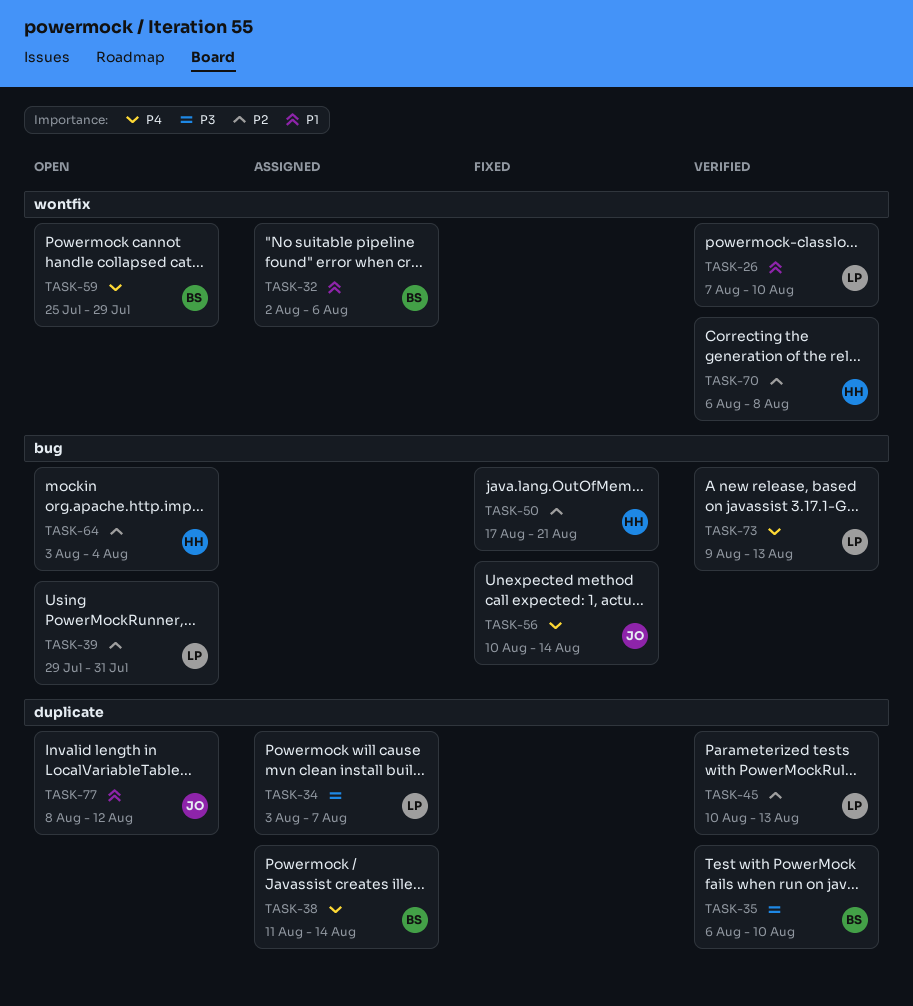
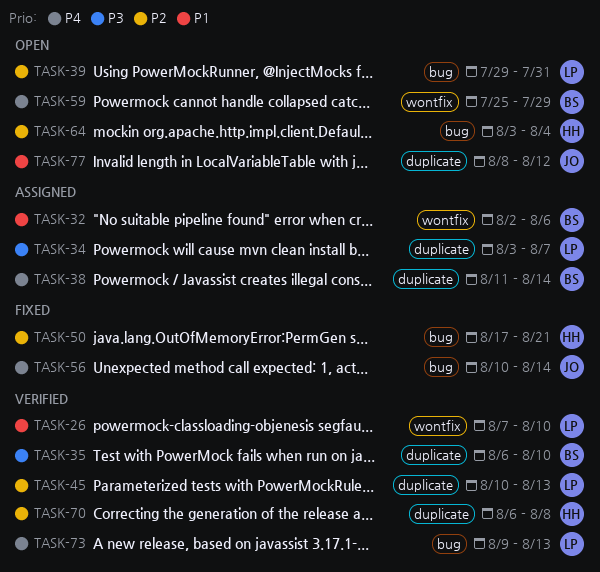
TASK-70, label: wontfix -> duplicate

